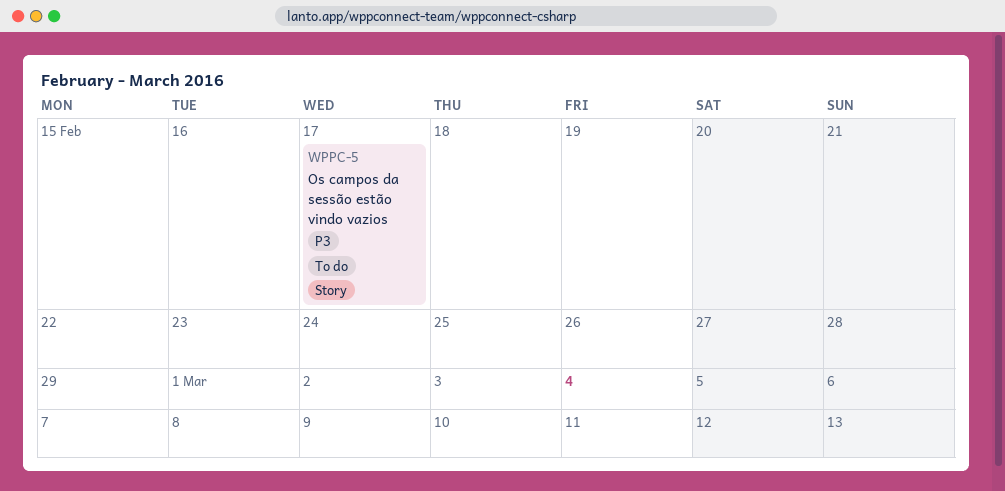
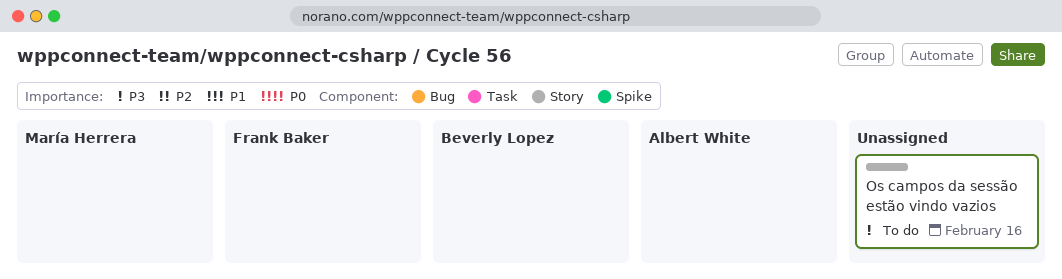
Os campos da sessão estão vindo vazios, due: Feb 17 -> Feb 16

